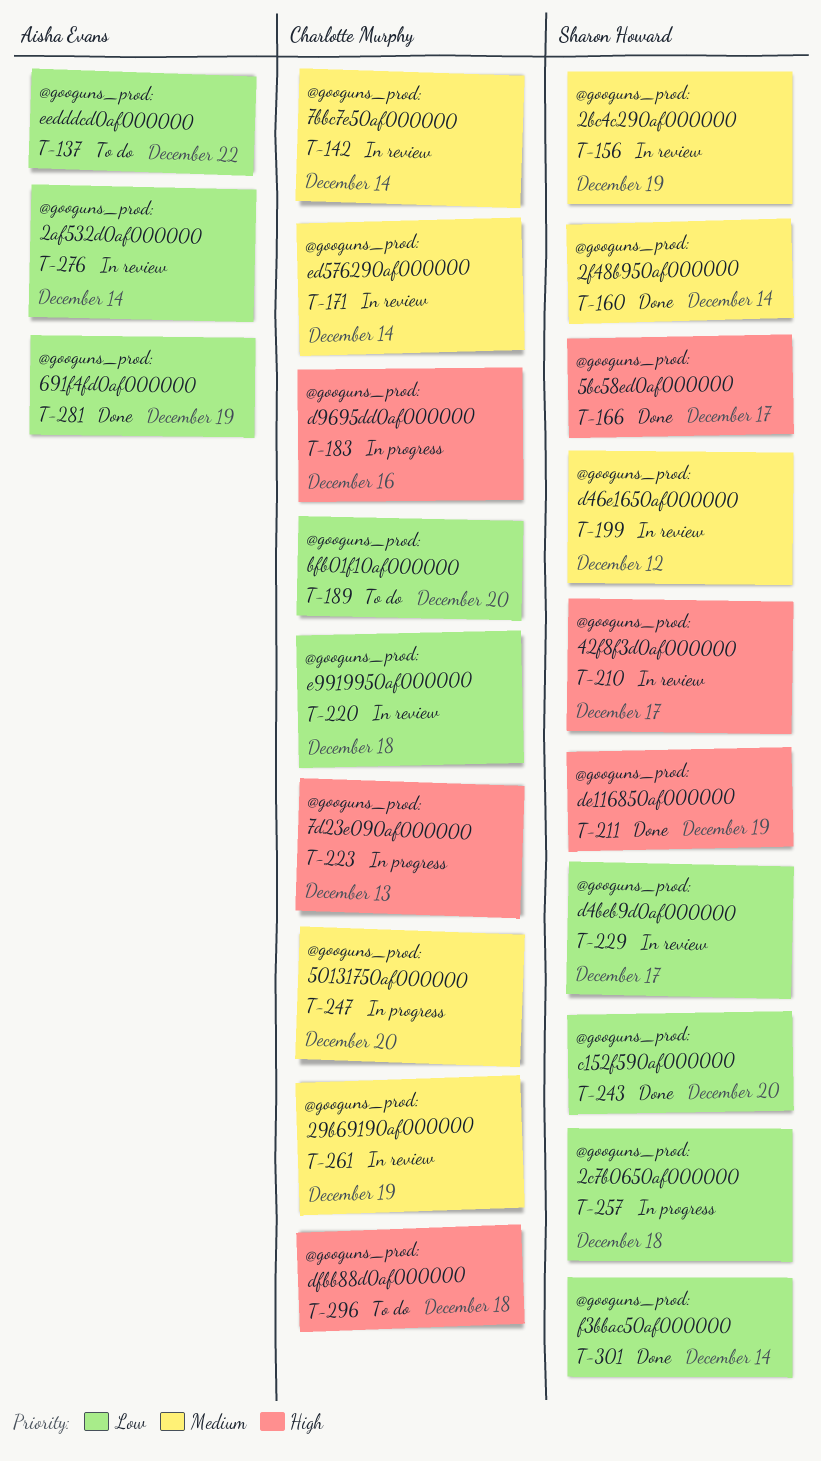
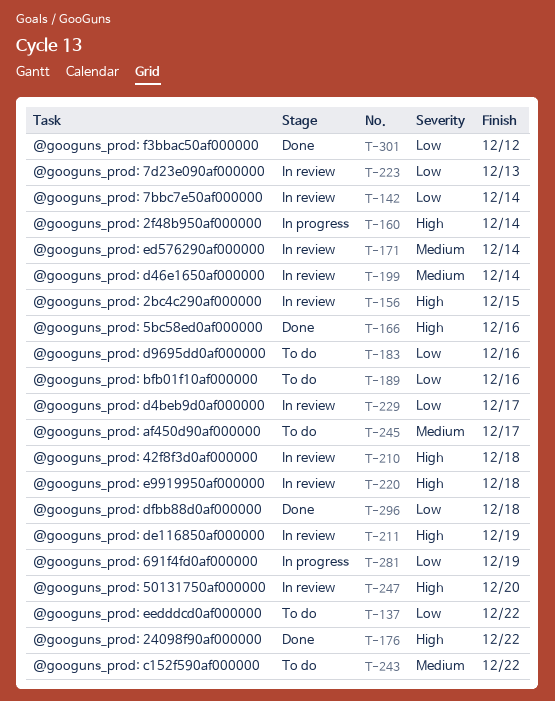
T-142, priority: Medium -> Low
T-156, priority: Medium -> High
T-156, due: Dec 19 -> Dec 15
T-160, status: Done -> In progress
T-160, priority: Medium -> High
T-166, due: Dec 17 -> Dec 16
T-176: none -> present
T-183, status: In progress -> To do
T-183, priority: High -> Low
T-189, due: Dec 20 -> Dec 16
T-199, due: Dec 12 -> Dec 14
T-210, due: Dec 17 -> Dec 18
T-211, status: Done -> In review
T-220, priority: Low -> High
T-223, status: In progress -> In review
T-223, priority: High -> Low
T-243, status: Done -> To do
T-243, priority: Low -> Medium
T-243, due: Dec 20 -> Dec 22
T-245: none -> present
T-247, status: In progress -> In review
T-247, priority: Medium -> High
T-257: present -> none
T-261: present -> none
T-276: present -> none
T-281, status: Done -> In progress
T-296, status: To do -> Done
T-296, priority: High -> Low
T-301, due: Dec 14 -> Dec 12

